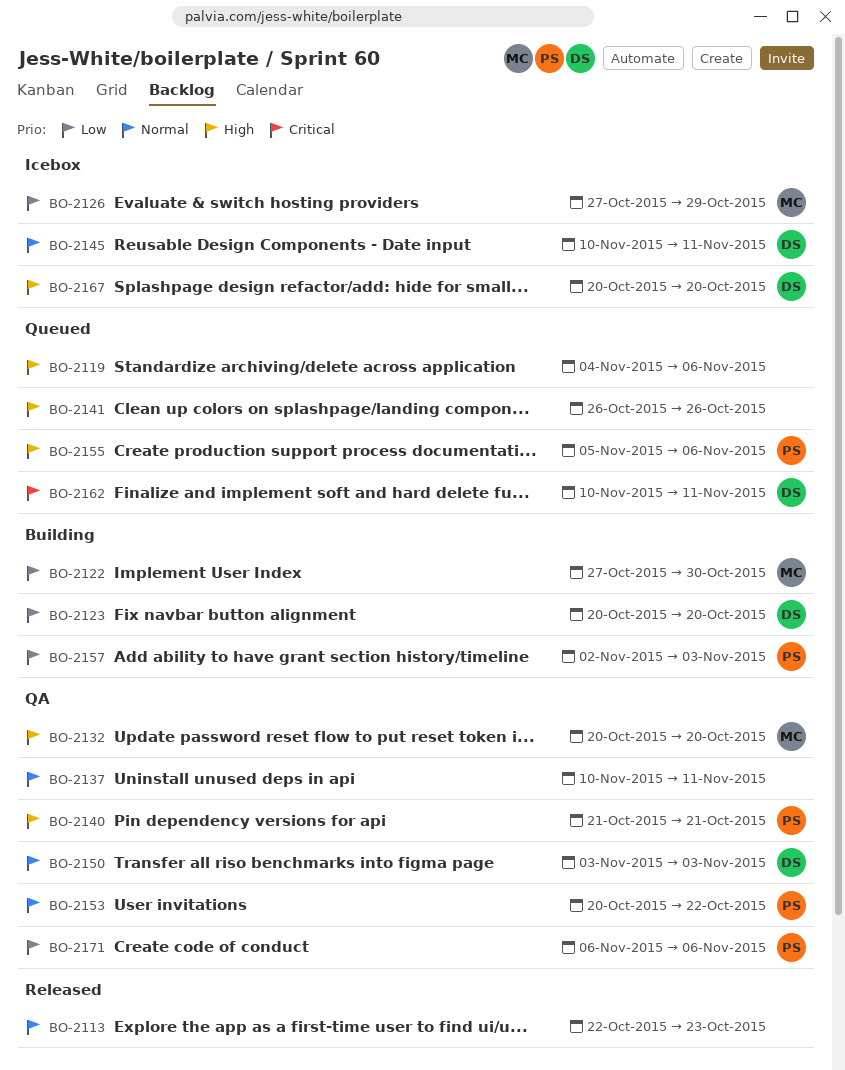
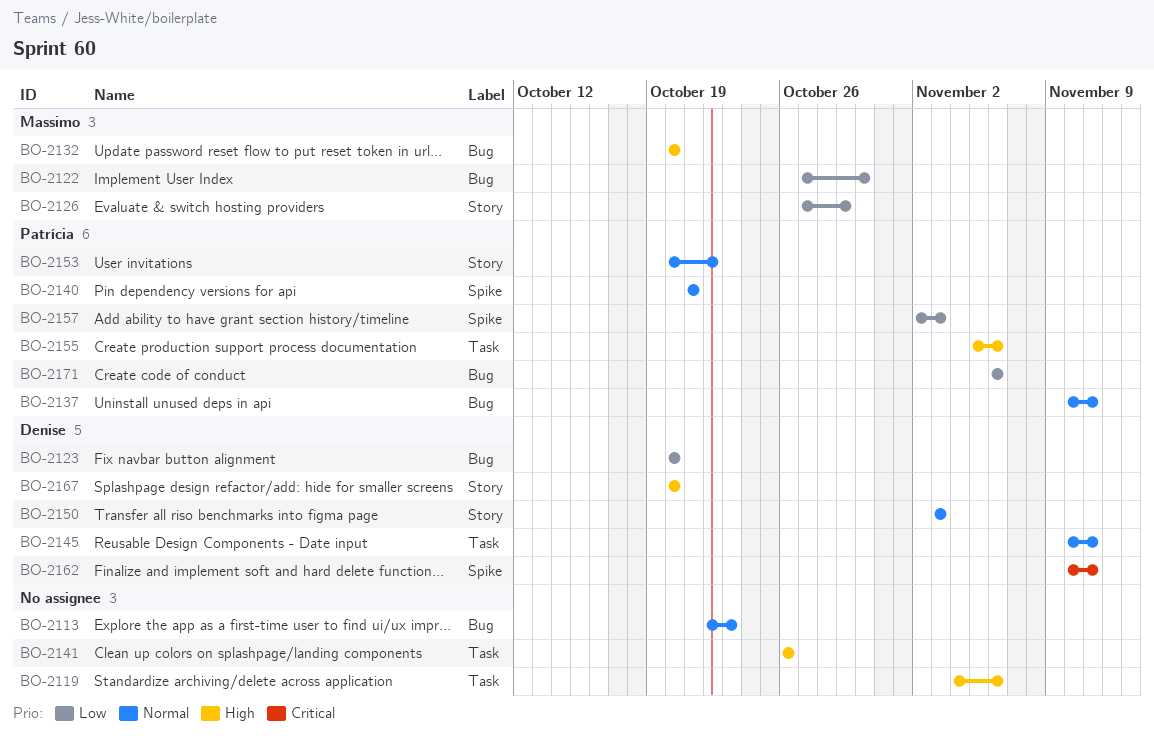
BO-2137, owner: none -> Patrícia
BO-2140, priority: High -> Normal

